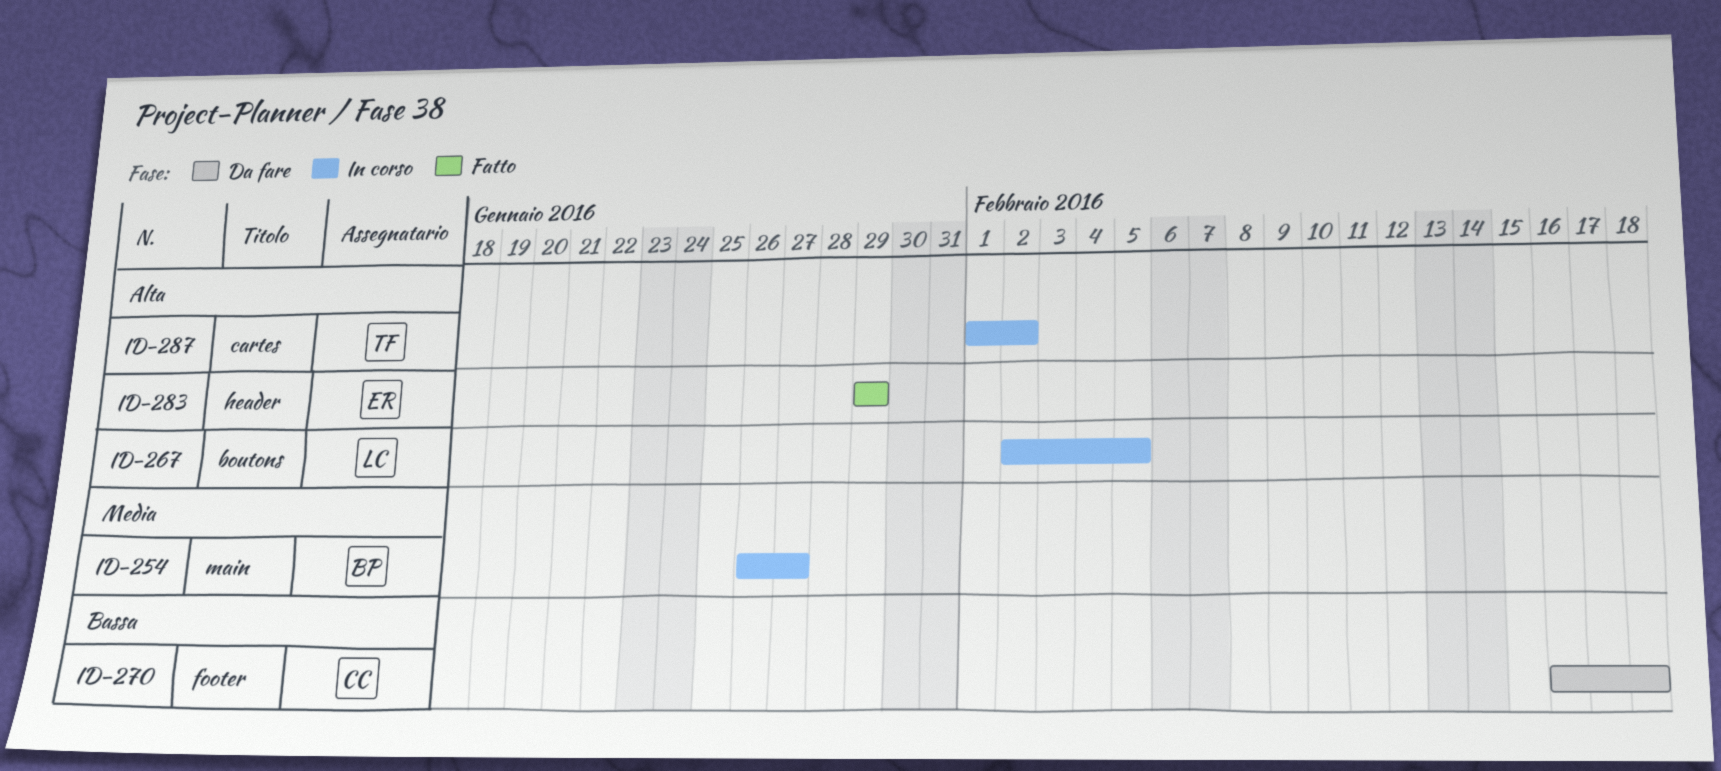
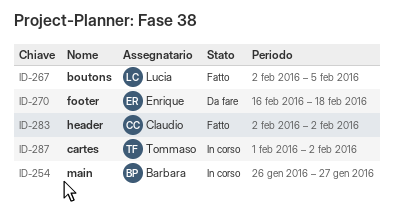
ID-267, status: In corso -> Fatto
ID-270, owner: Claudio -> Enrique
ID-283, owner: Enrique -> Claudio
ID-283, start: Jan 29 -> Feb 2
ID-283, due: Jan 29 -> Feb 2

